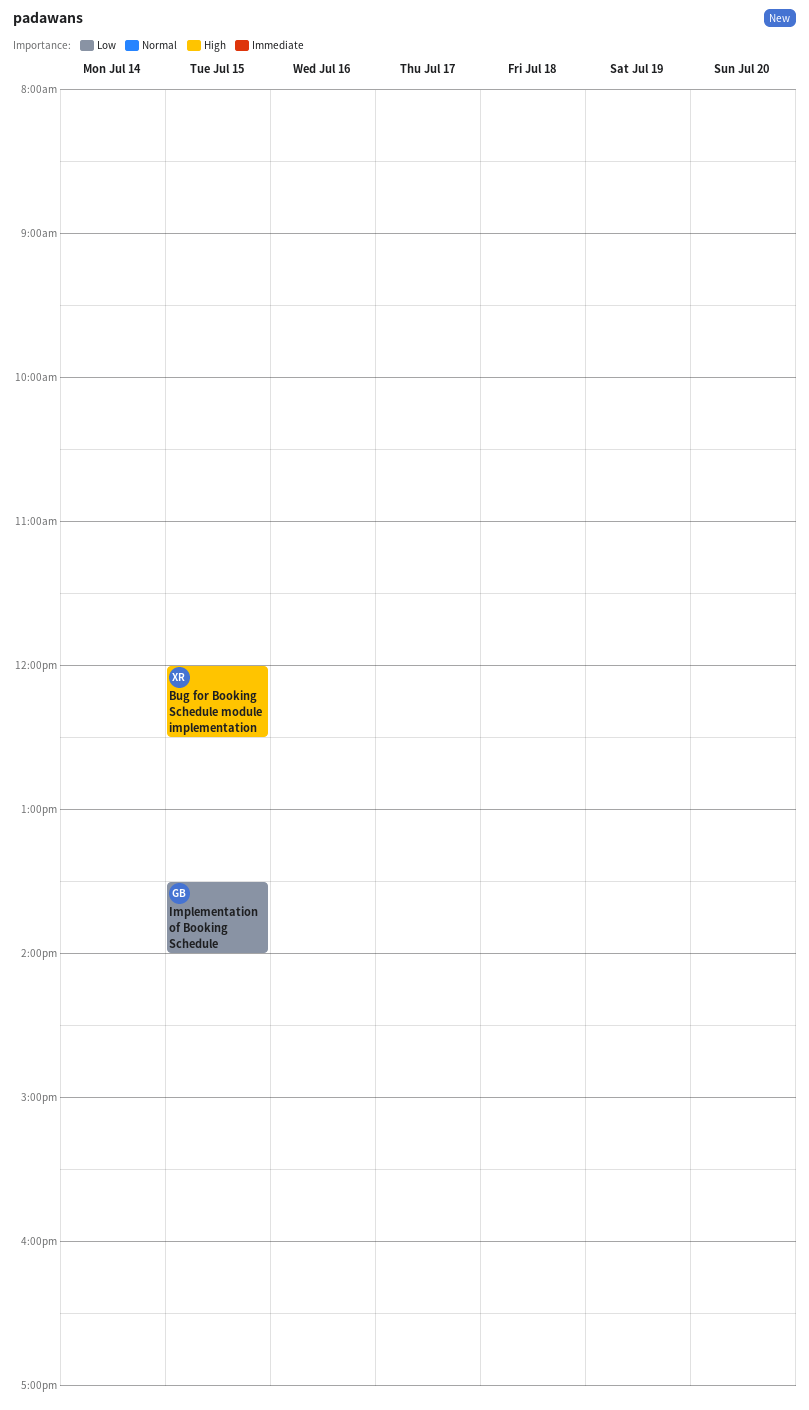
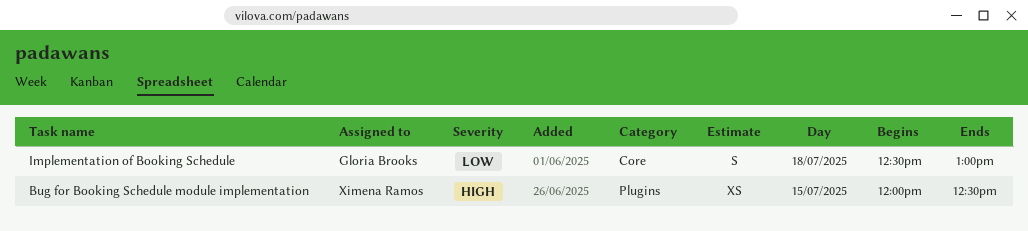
Implementation of Booking Schedule, day: Jul 15 -> Jul 18
Implementation of Booking Schedule, begins: 13:30 -> 12:30
Implementation of Booking Schedule, ends: 14:00 -> 13:00

